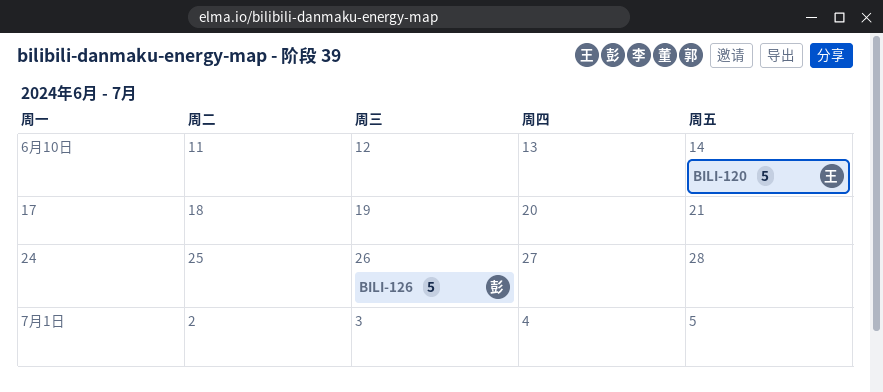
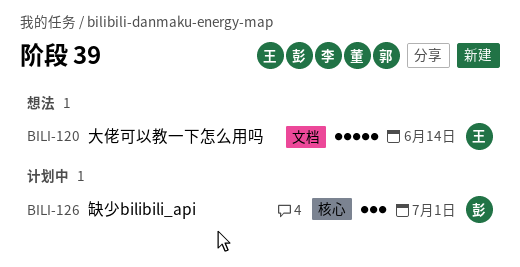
BILI-126, estimate: 5 -> 3
BILI-126, due: Jun 26 -> Jul 1

